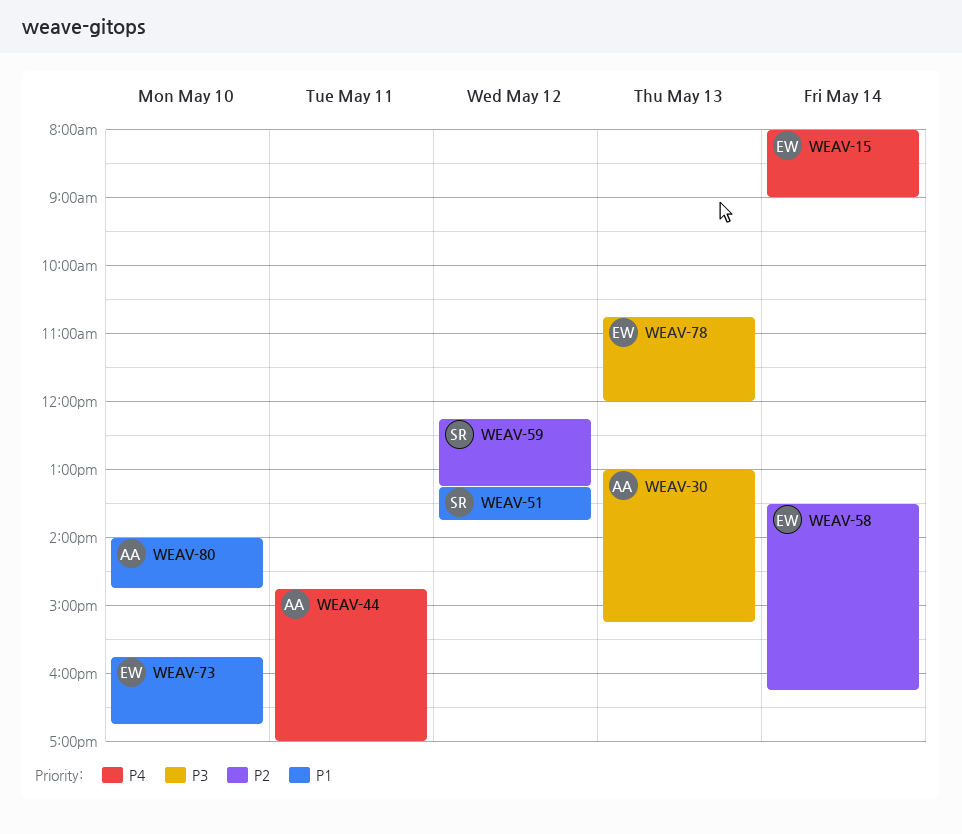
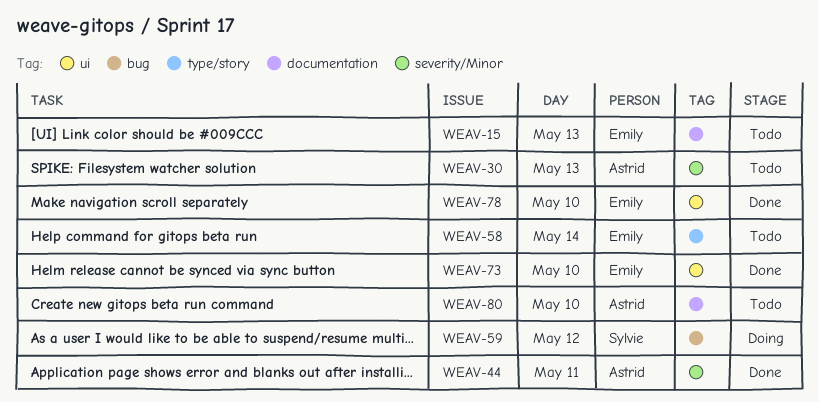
WEAV-15, day: May 14 -> May 13
WEAV-51: present -> none
WEAV-78, day: May 13 -> May 10

